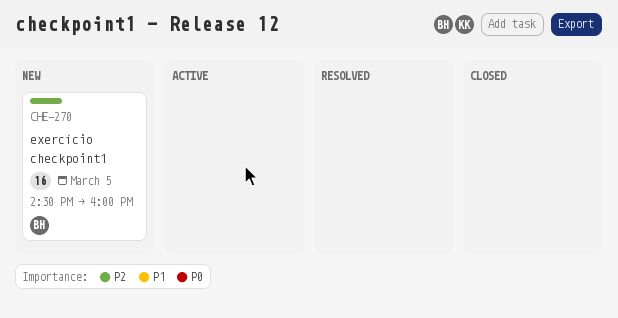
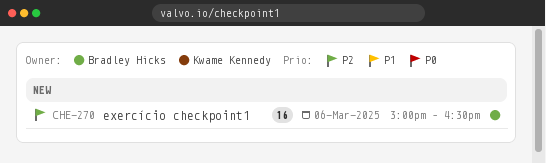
CHE-270, day: Mar 5 -> Mar 6
CHE-270, begins: 14:30 -> 15:00
CHE-270, ends: 16:00 -> 16:30

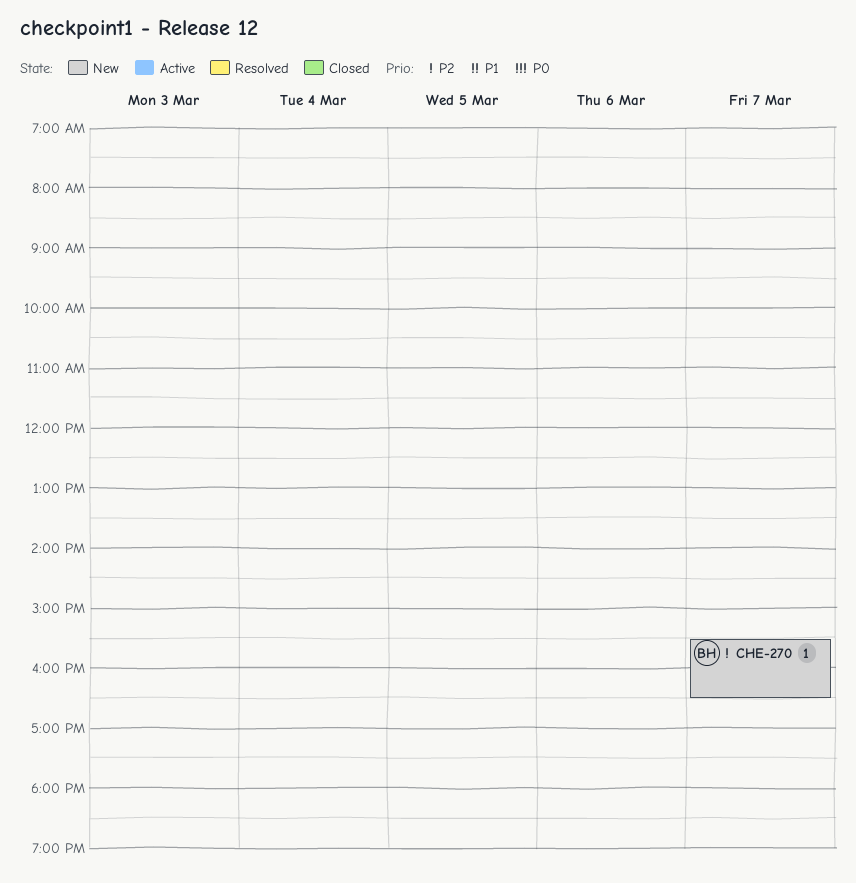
CHE-270, estimate: 16 -> 1
CHE-270, day: Mar 6 -> Mar 7
CHE-270, begins: 15:00 -> 15:30

